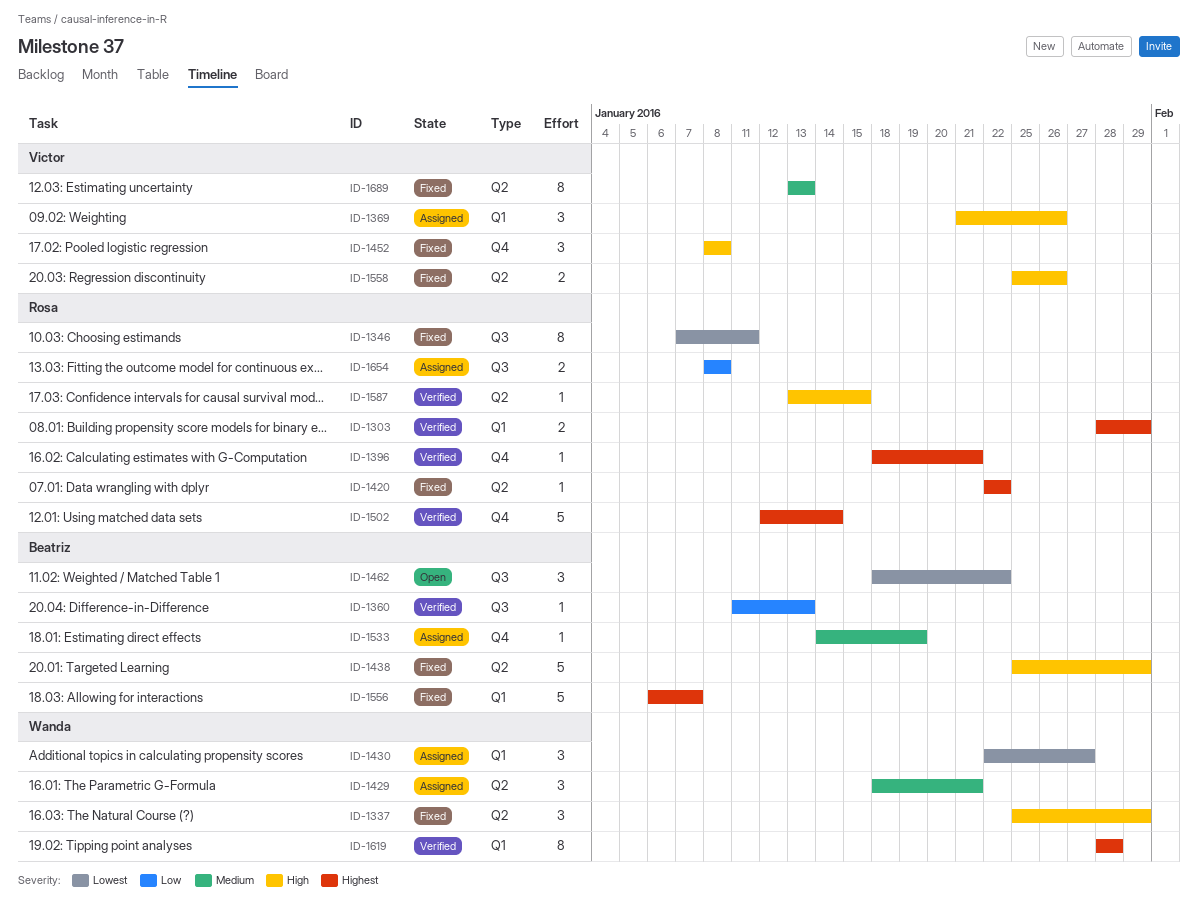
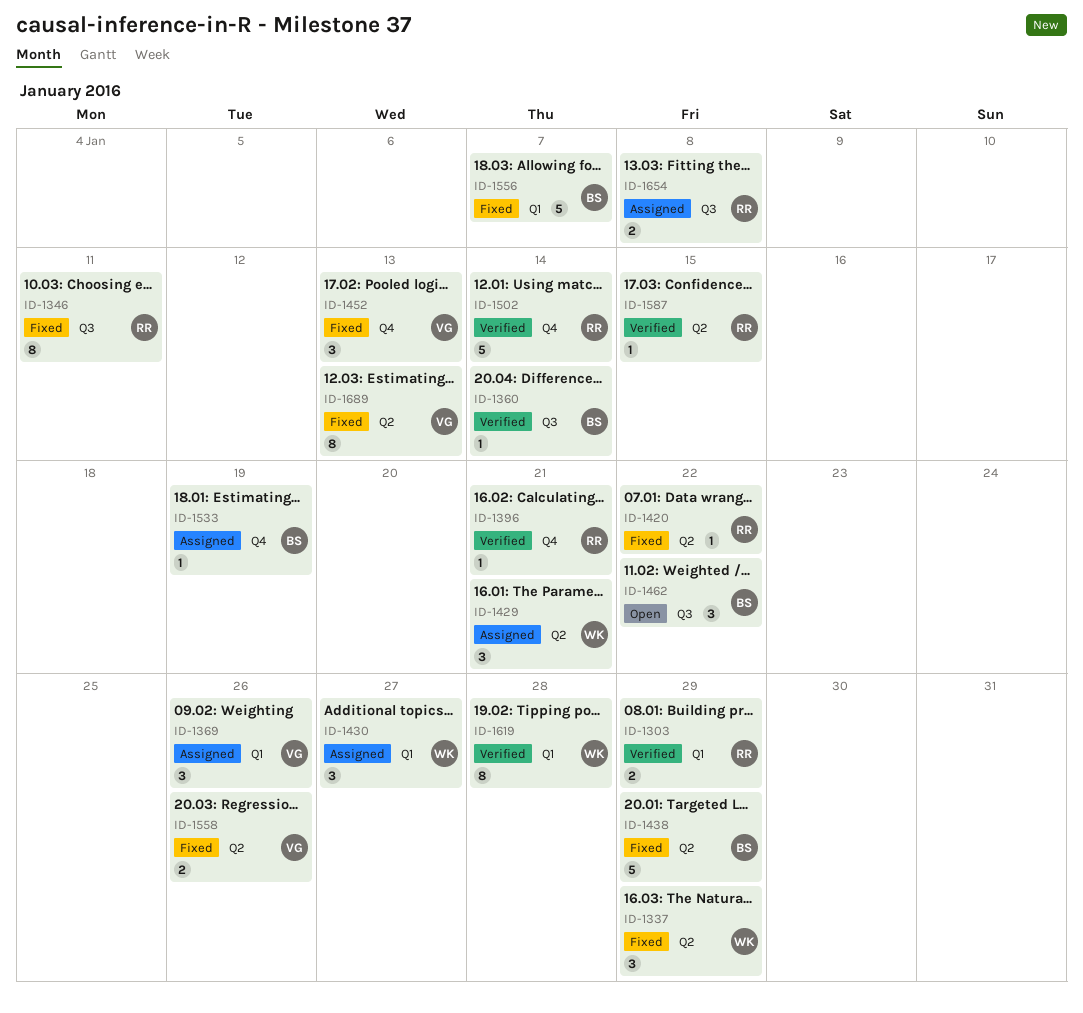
ID-1360, due: Jan 13 -> Jan 14
ID-1452, due: Jan 8 -> Jan 13

